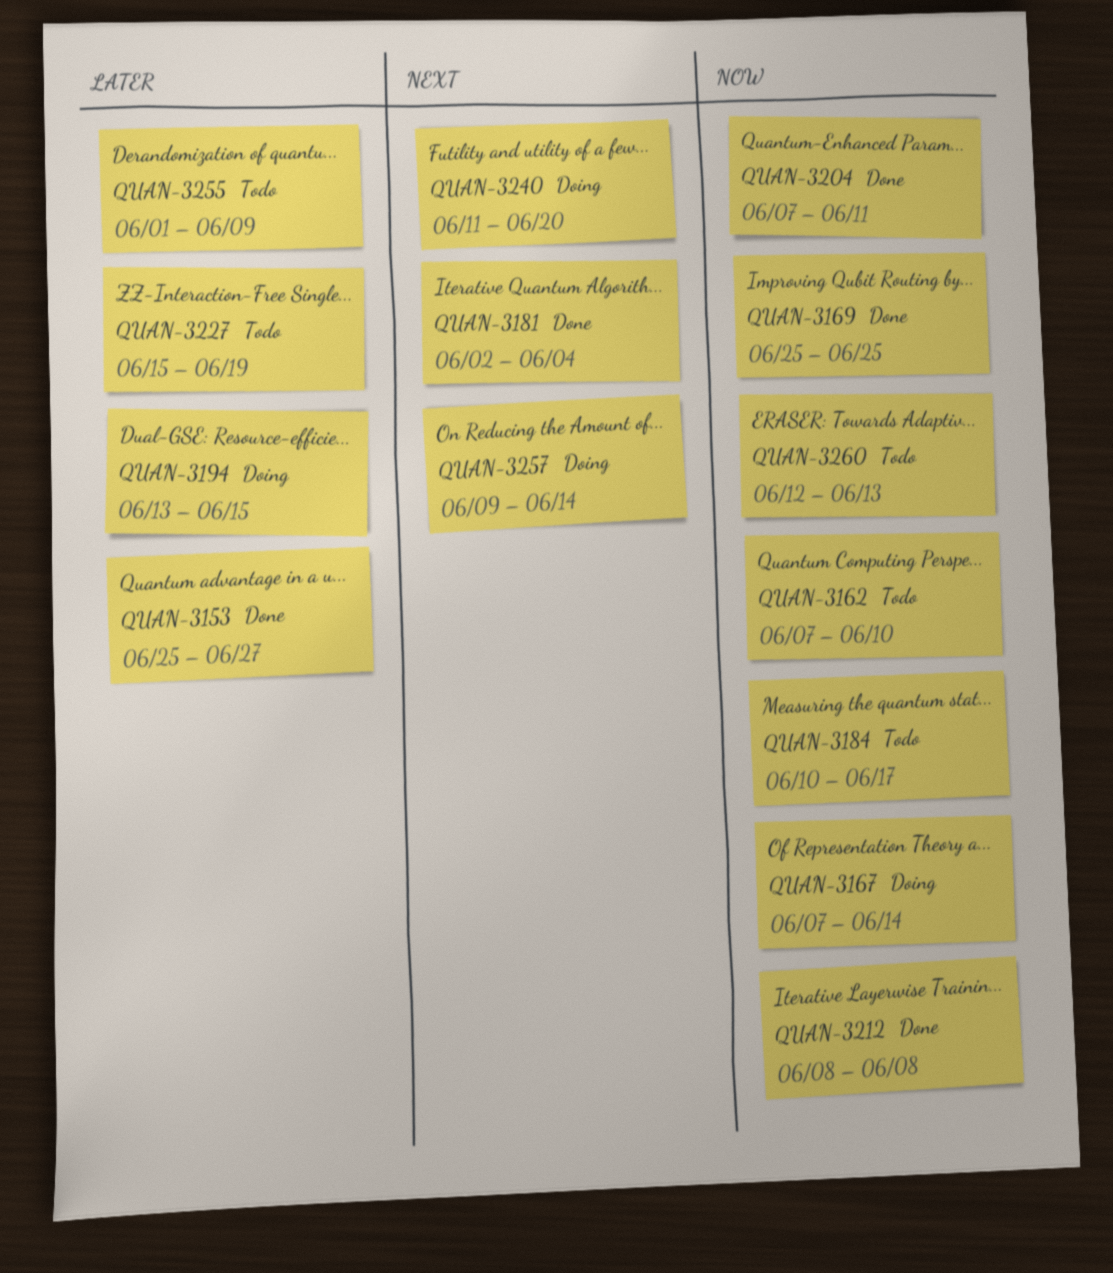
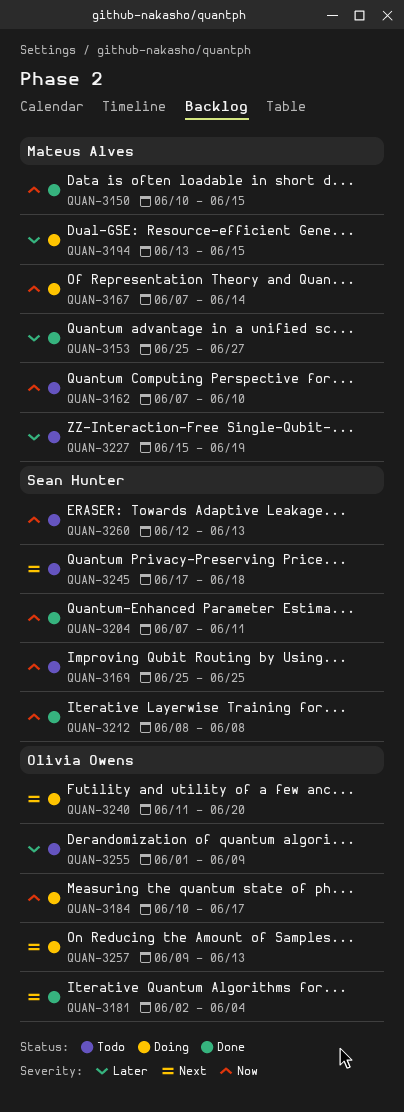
QUAN-3150: none -> present
QUAN-3169, status: Done -> Todo
QUAN-3184, status: Todo -> Doing
QUAN-3245: none -> present
QUAN-3257, due: Jun 14 -> Jun 13

